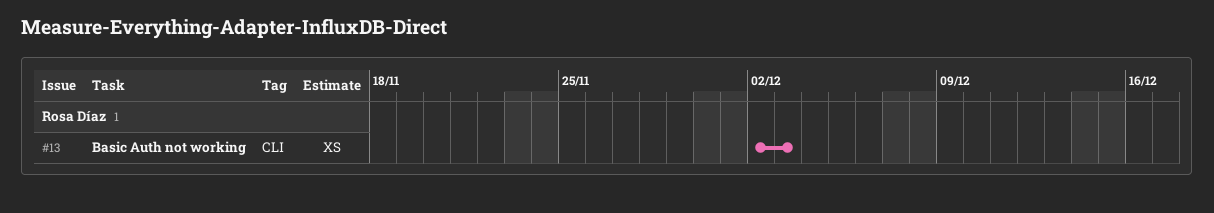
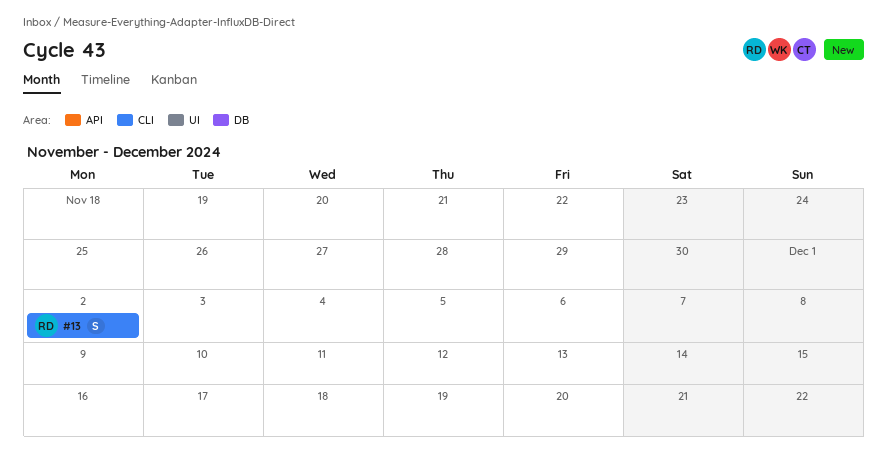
#13, estimate: XS -> S
#13, due: Dec 3 -> Dec 2

